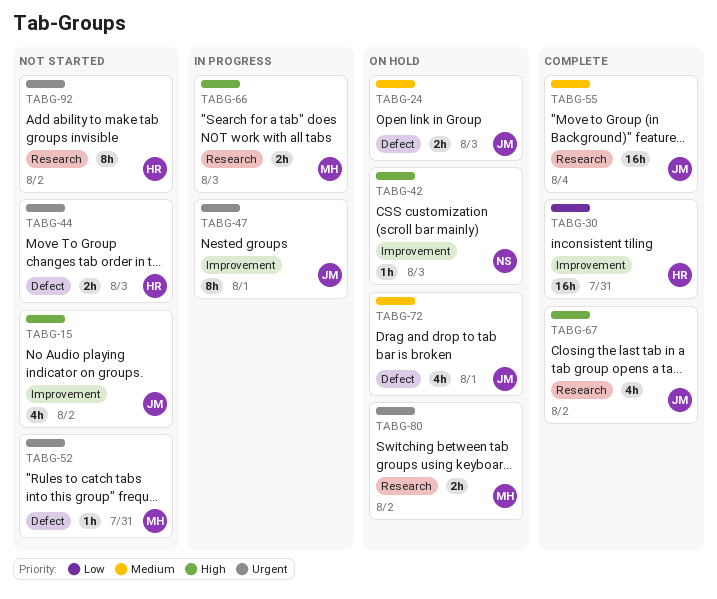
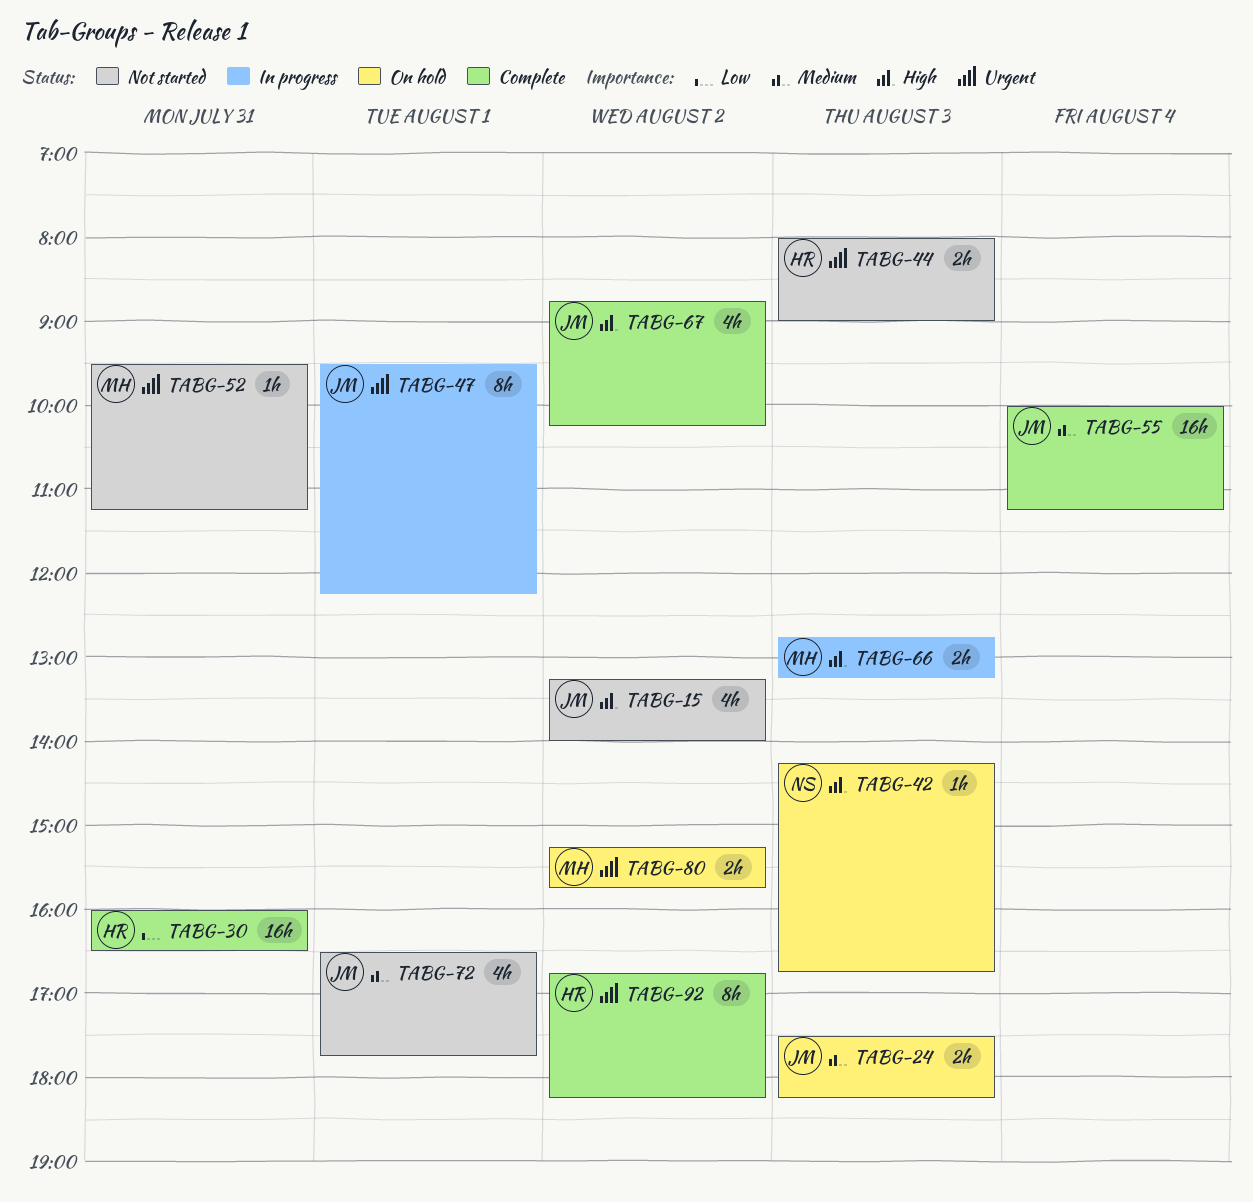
TABG-72, status: On hold -> Not started
TABG-92, status: Not started -> Complete

